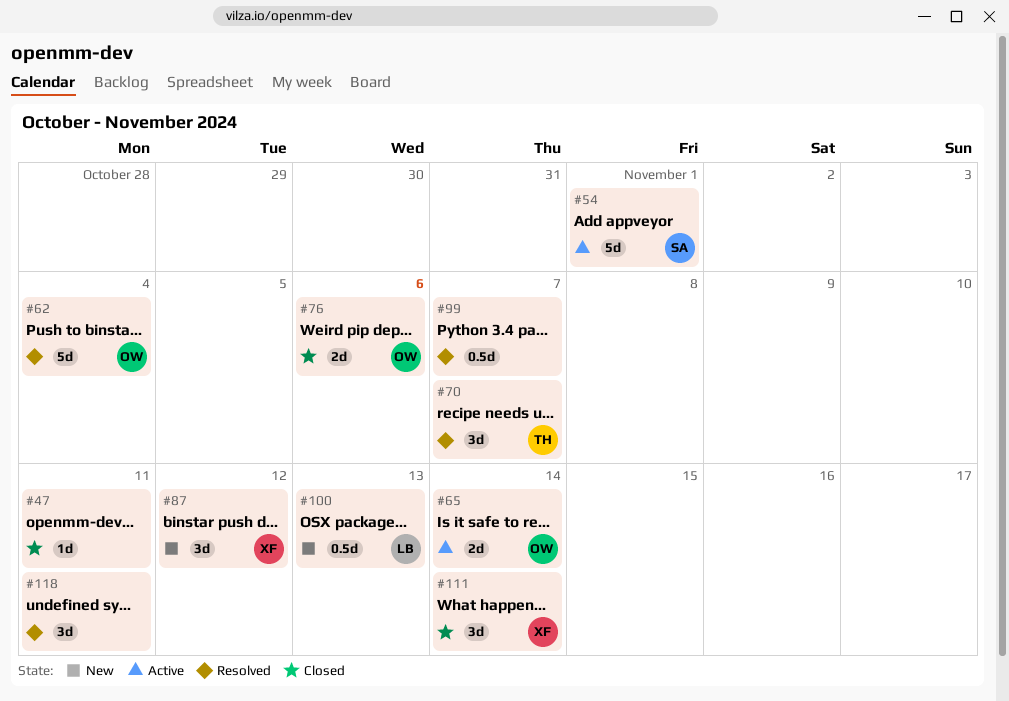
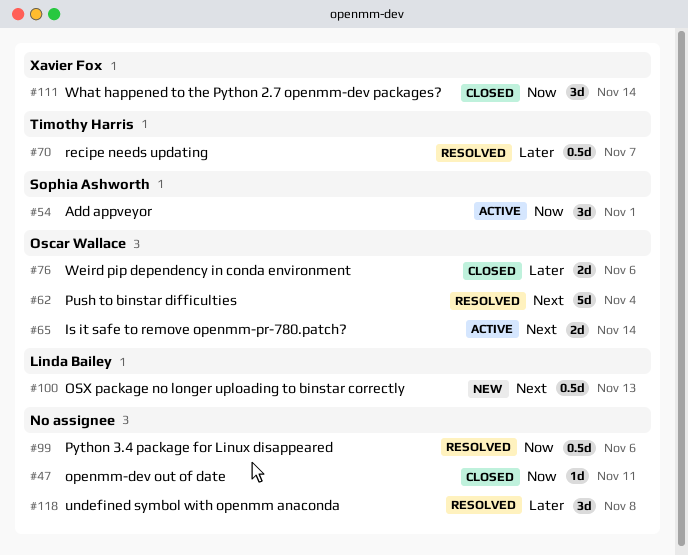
#54, estimate: 5d -> 3d
#70, estimate: 3d -> 0.5d
#87: present -> none
#99, due: Nov 7 -> Nov 6
#118, due: Nov 11 -> Nov 8

